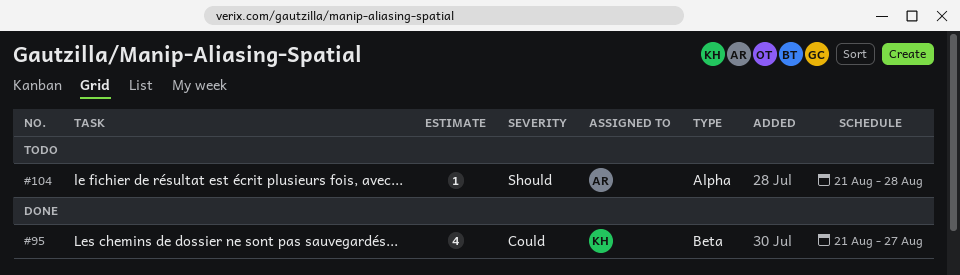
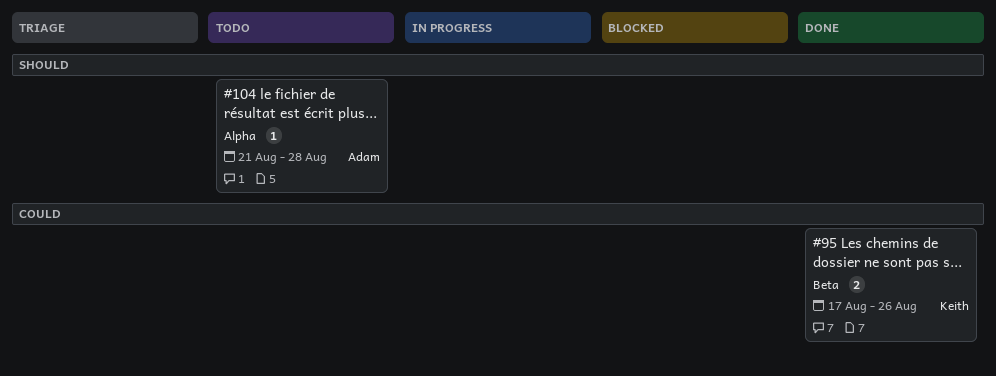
#95, estimate: 4 -> 2
#95, start: Aug 21 -> Aug 17
#95, due: Aug 27 -> Aug 26

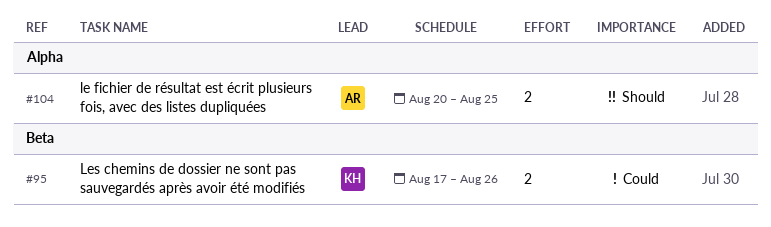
#104, estimate: 1 -> 2
#104, start: Aug 21 -> Aug 20
#104, due: Aug 28 -> Aug 25

